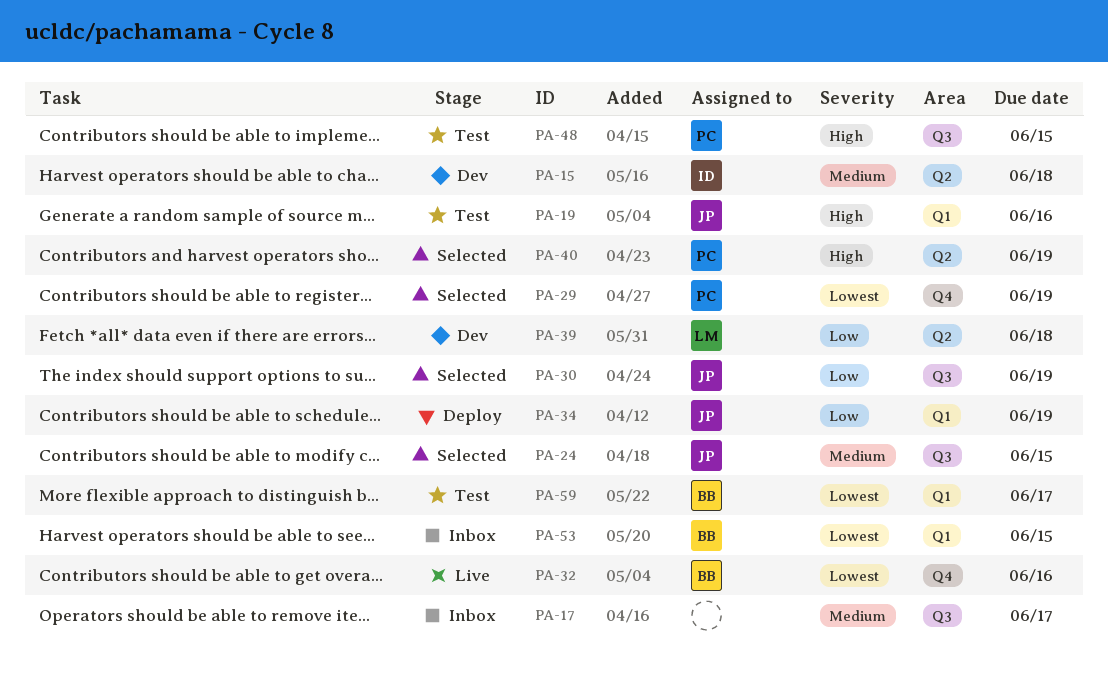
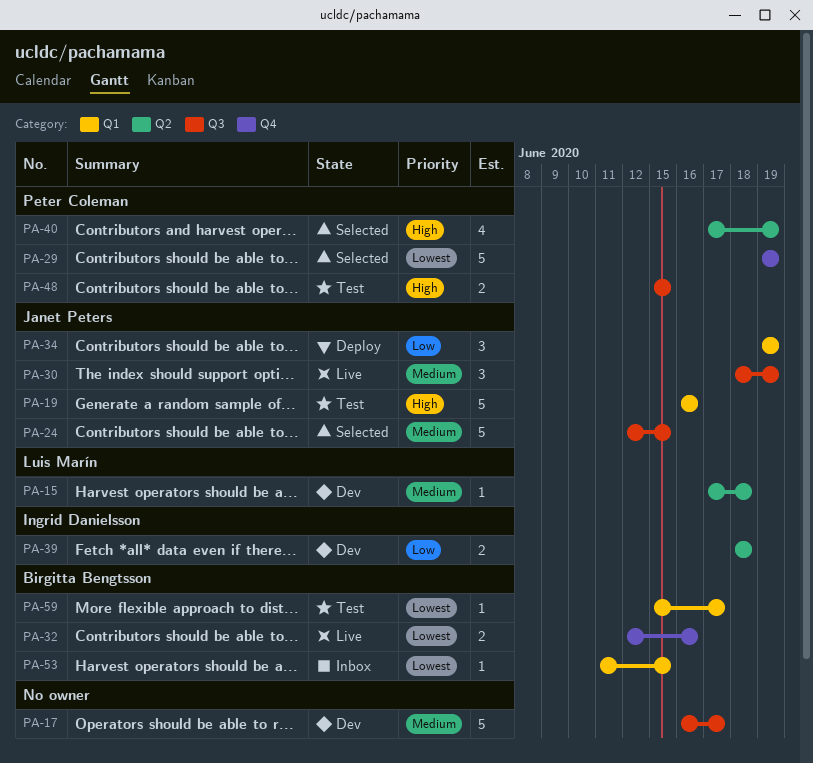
PA-15, owner: Ingrid Danielsson -> Luis Marín
PA-17, status: Inbox -> Dev
PA-30, status: Selected -> Live
PA-30, priority: Low -> Medium
PA-39, owner: Luis Marín -> Ingrid Danielsson

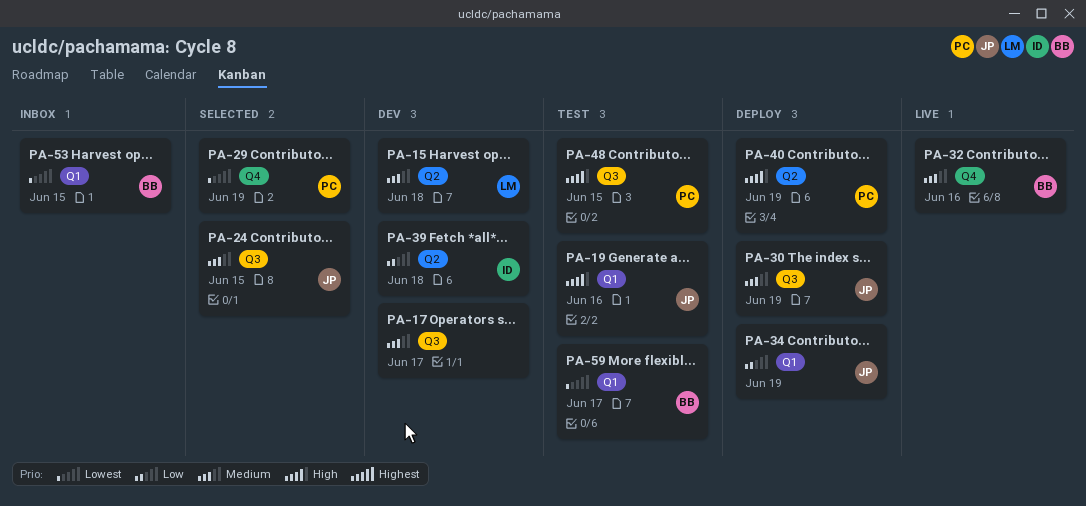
PA-30, status: Live -> Deploy
PA-32, priority: Lowest -> Medium
PA-40, status: Selected -> Deploy

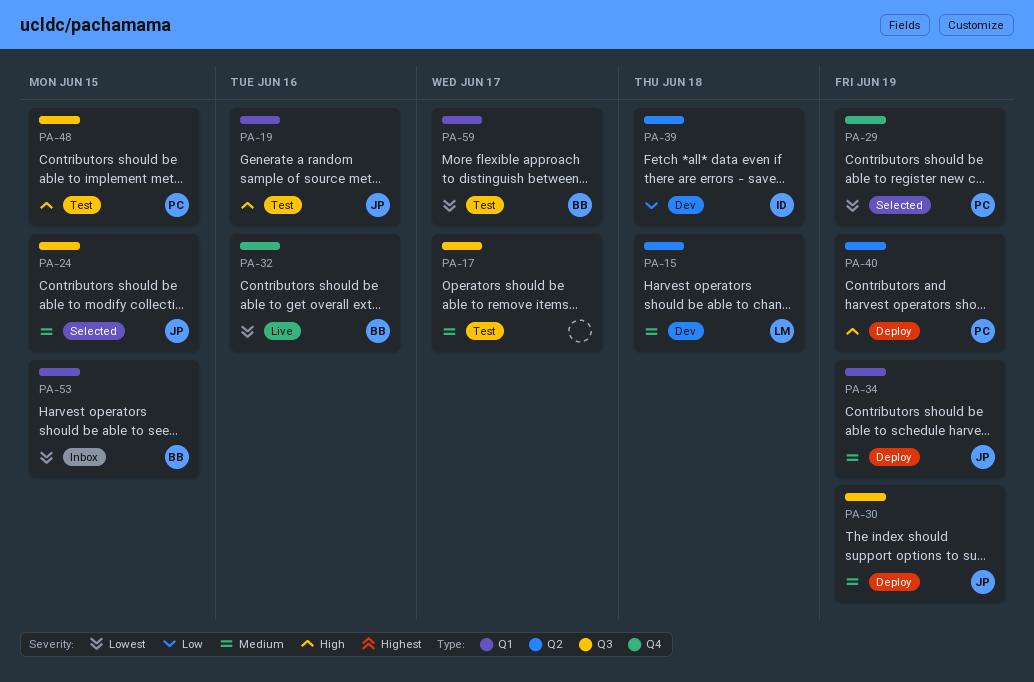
PA-17, status: Dev -> Test
PA-32, priority: Medium -> Lowest
PA-34, priority: Low -> Medium

